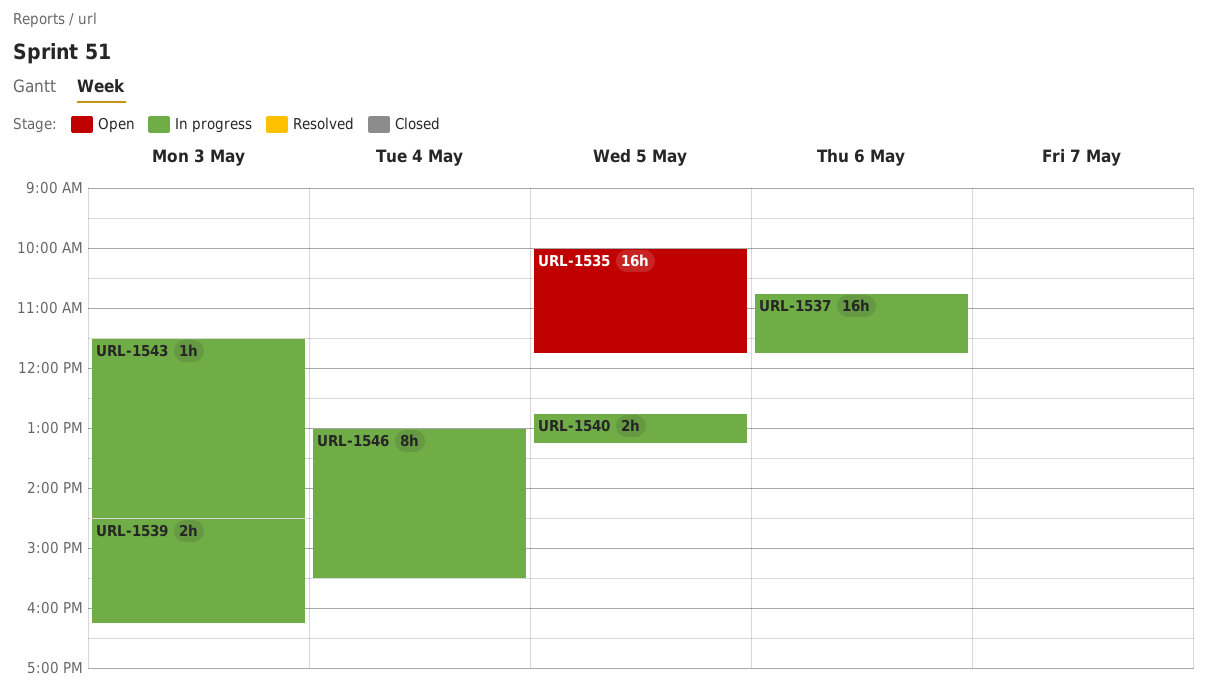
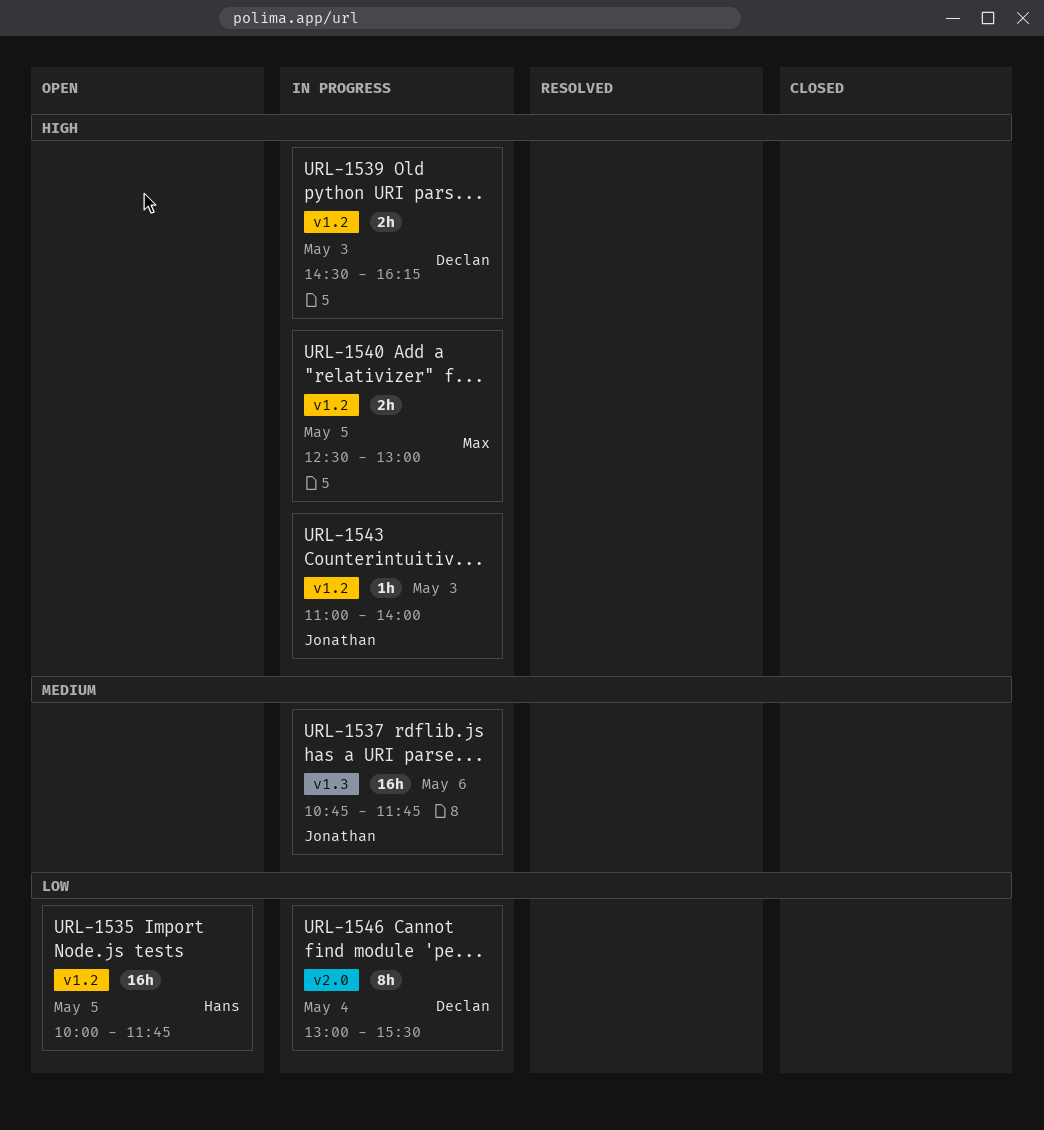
URL-1540, begins: 12:45 -> 12:30
URL-1540, ends: 13:15 -> 13:00
URL-1543, begins: 11:30 -> 11:00
URL-1543, ends: 14:30 -> 14:00

